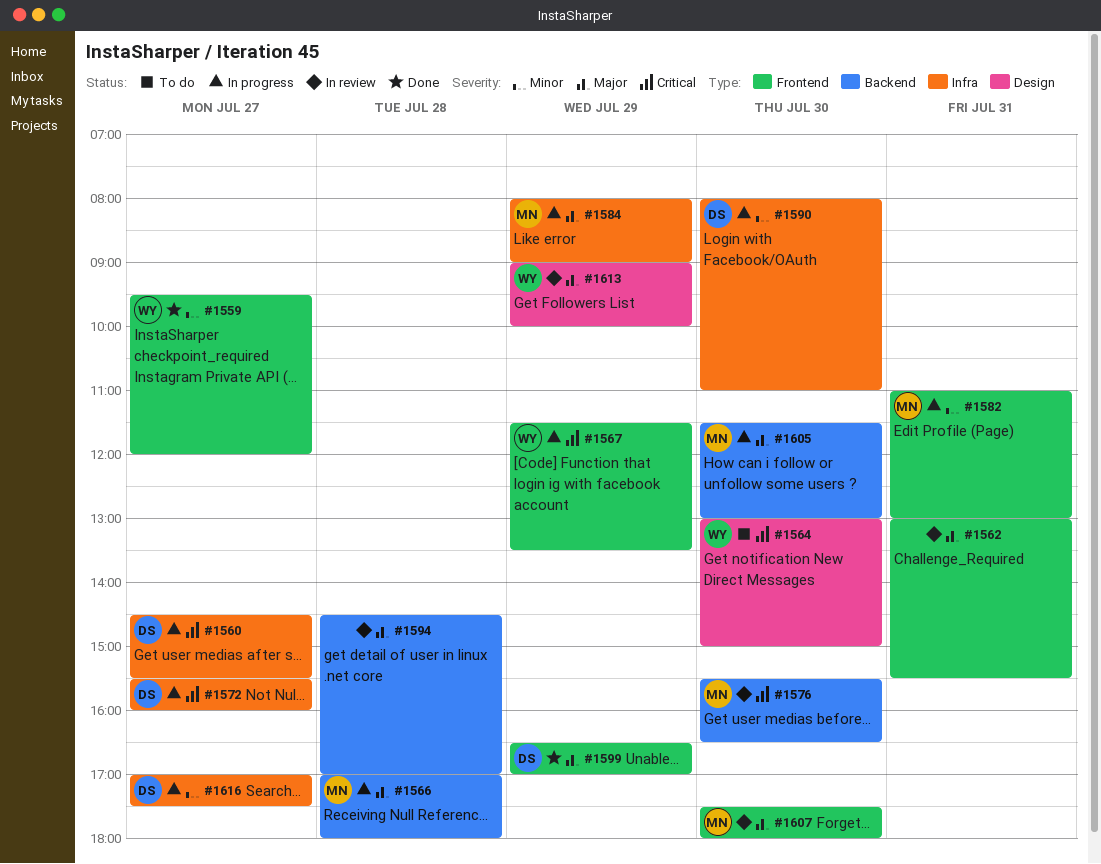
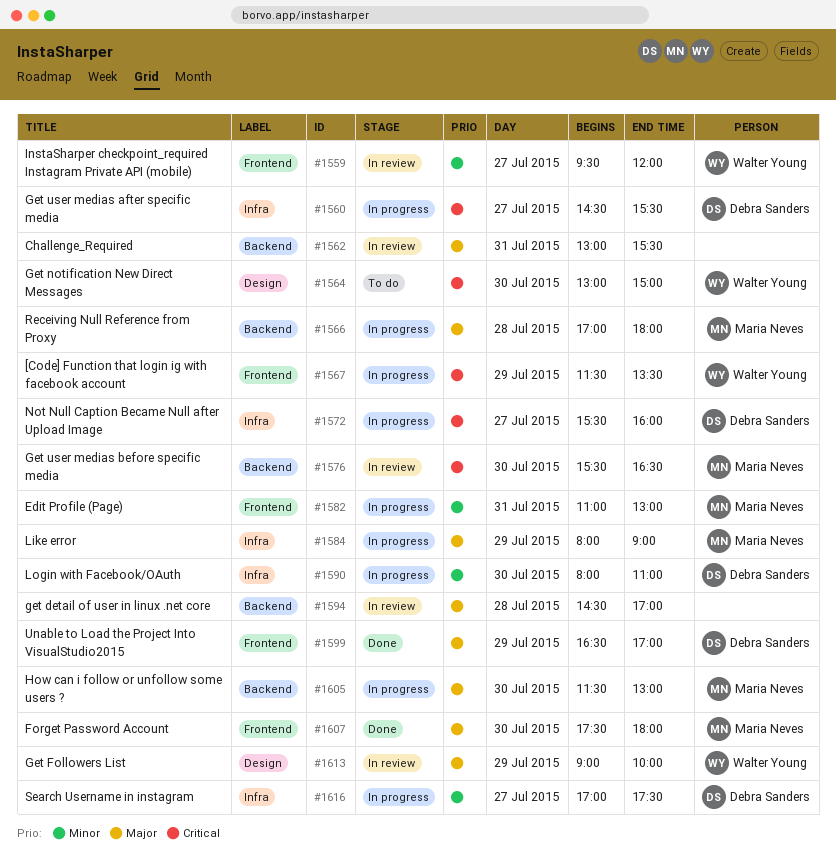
#1559, status: Done -> In review
#1562, label: Frontend -> Backend
#1607, status: In review -> Done

